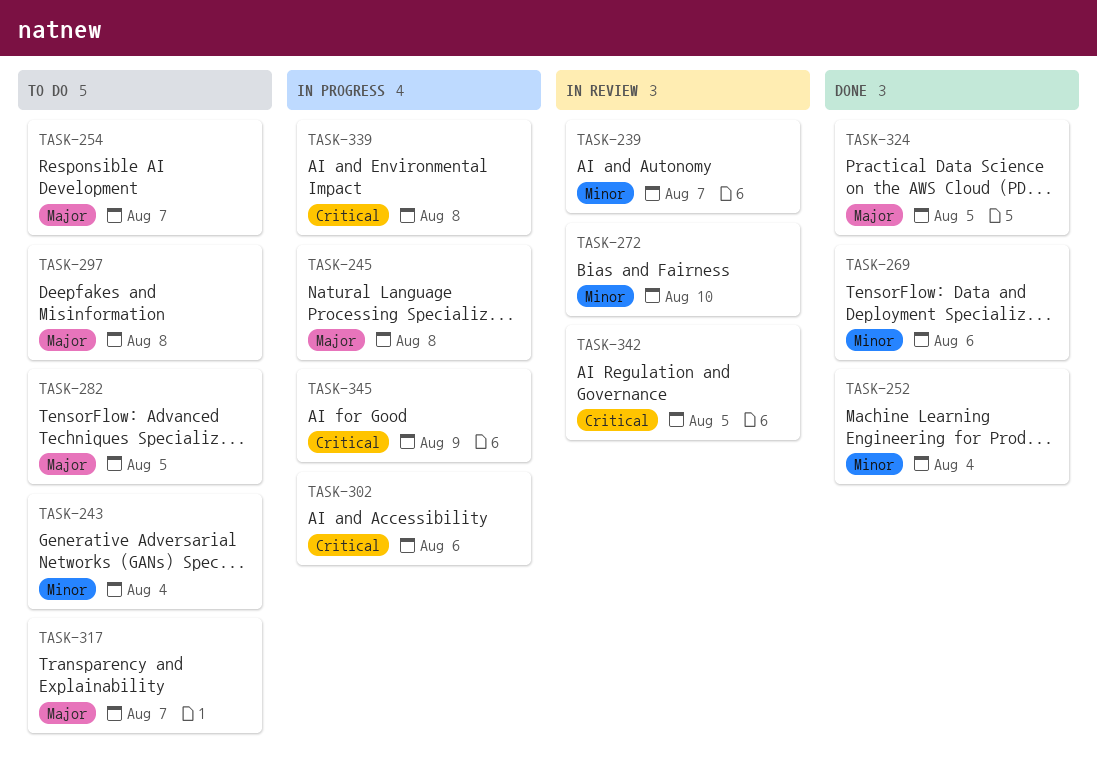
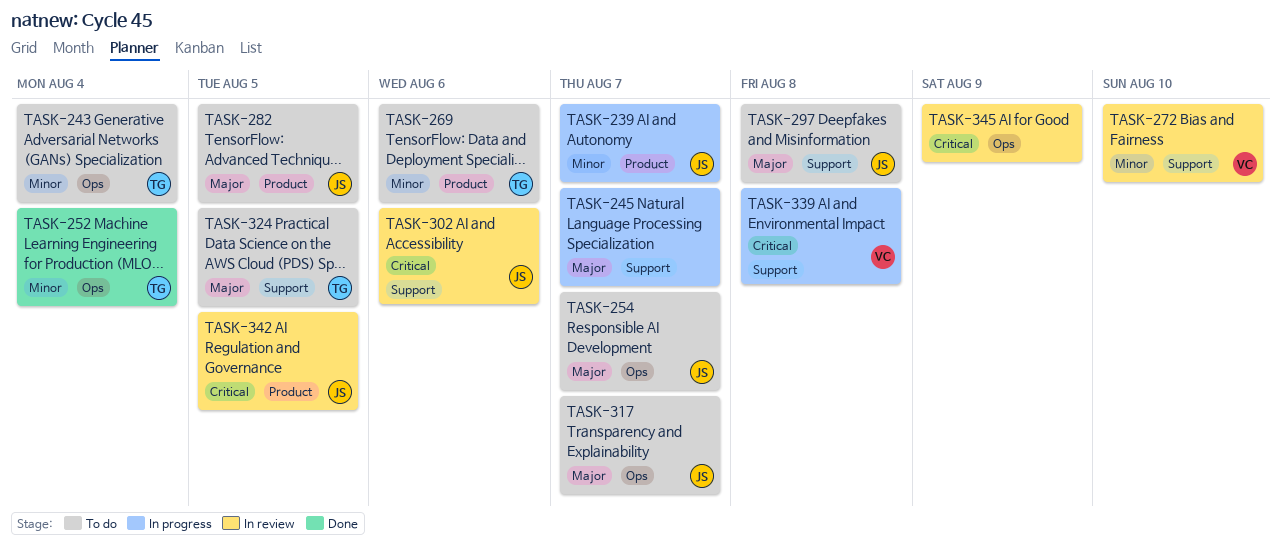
TASK-239, status: In review -> In progress
TASK-245, due: Aug 8 -> Aug 7
TASK-269, status: Done -> To do
TASK-302, status: In progress -> In review
TASK-324, status: Done -> To do
TASK-345, status: In progress -> In review

